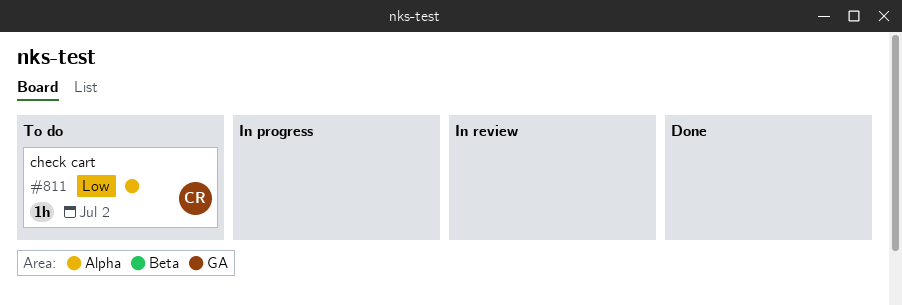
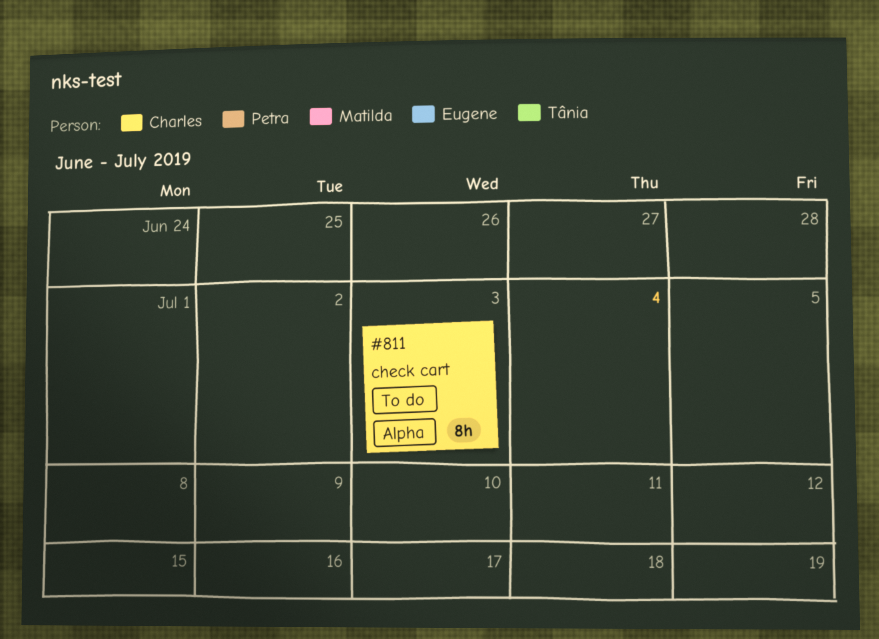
#811, estimate: 1h -> 8h
#811, due: Jul 2 -> Jul 3

